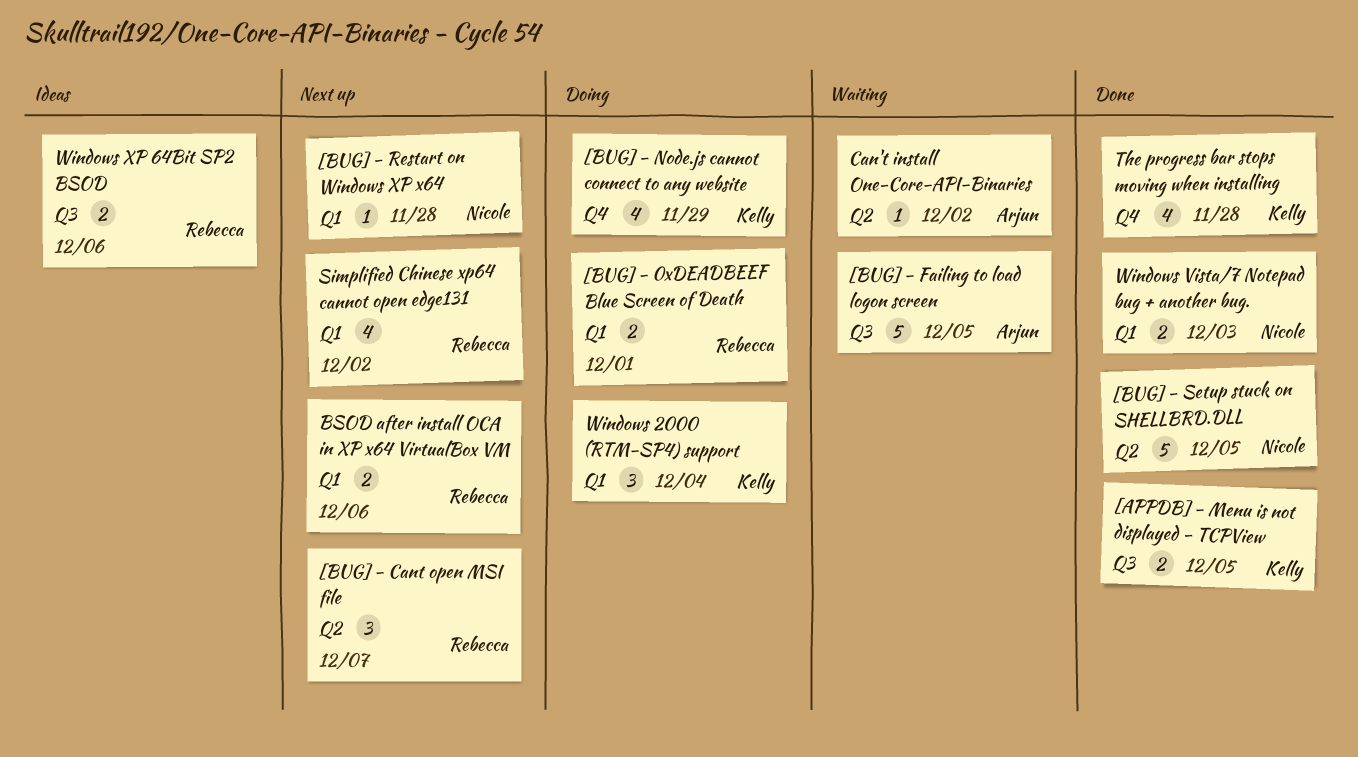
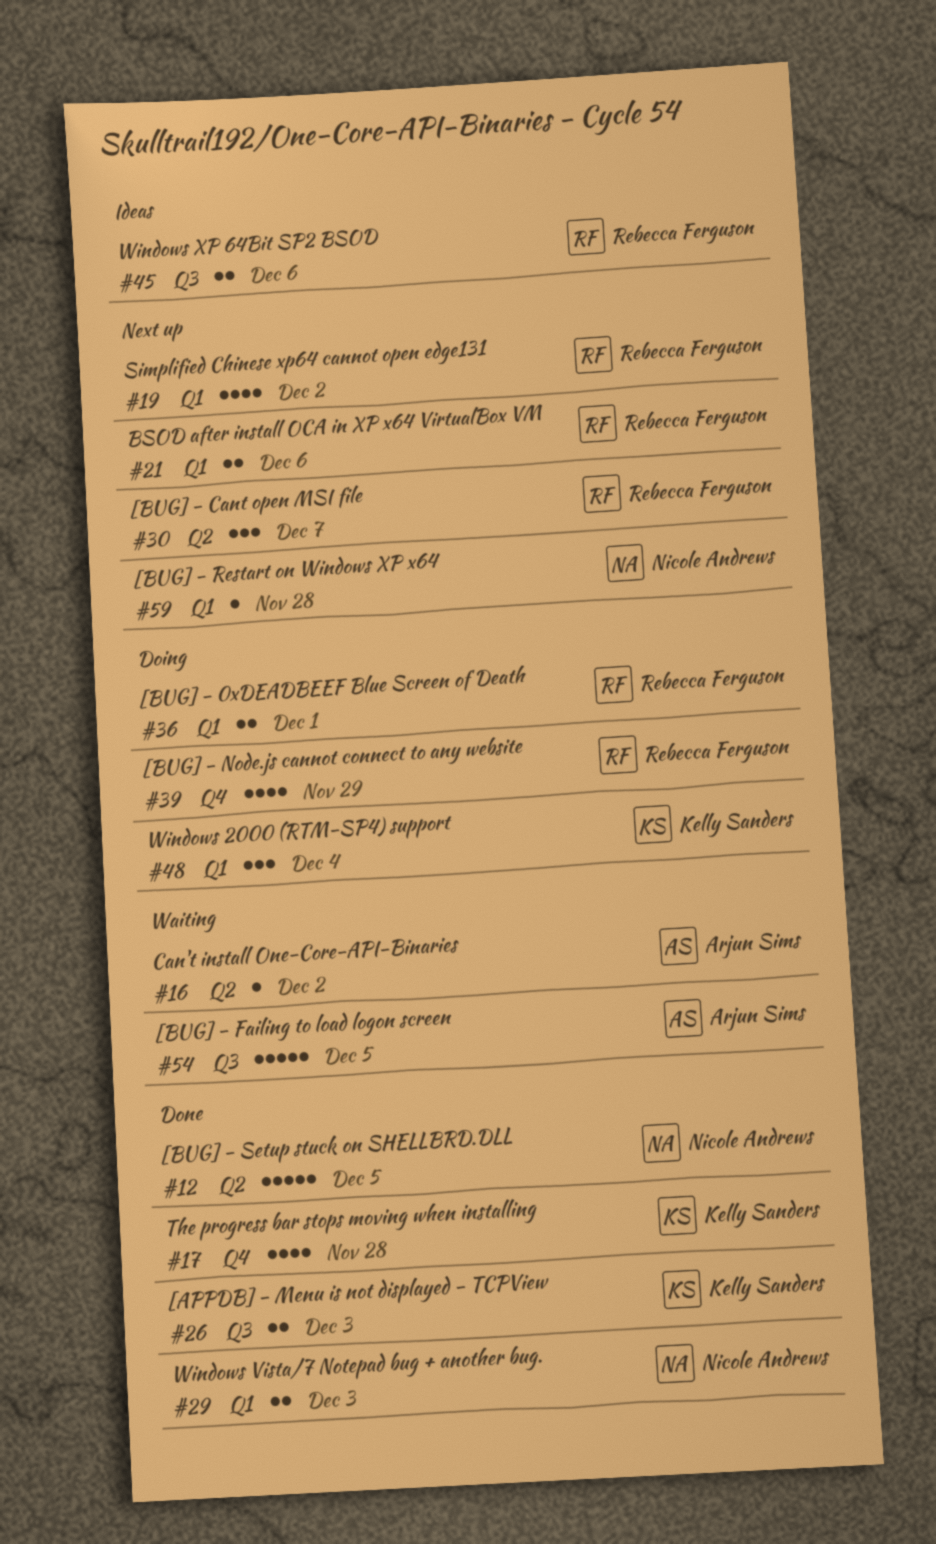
[APPDB] - Menu is not displayed - TCPView, due: Dec 5 -> Dec 3
[BUG] - Node.js cannot connect to any website, owner: Kelly Sanders -> Rebecca Ferguson

